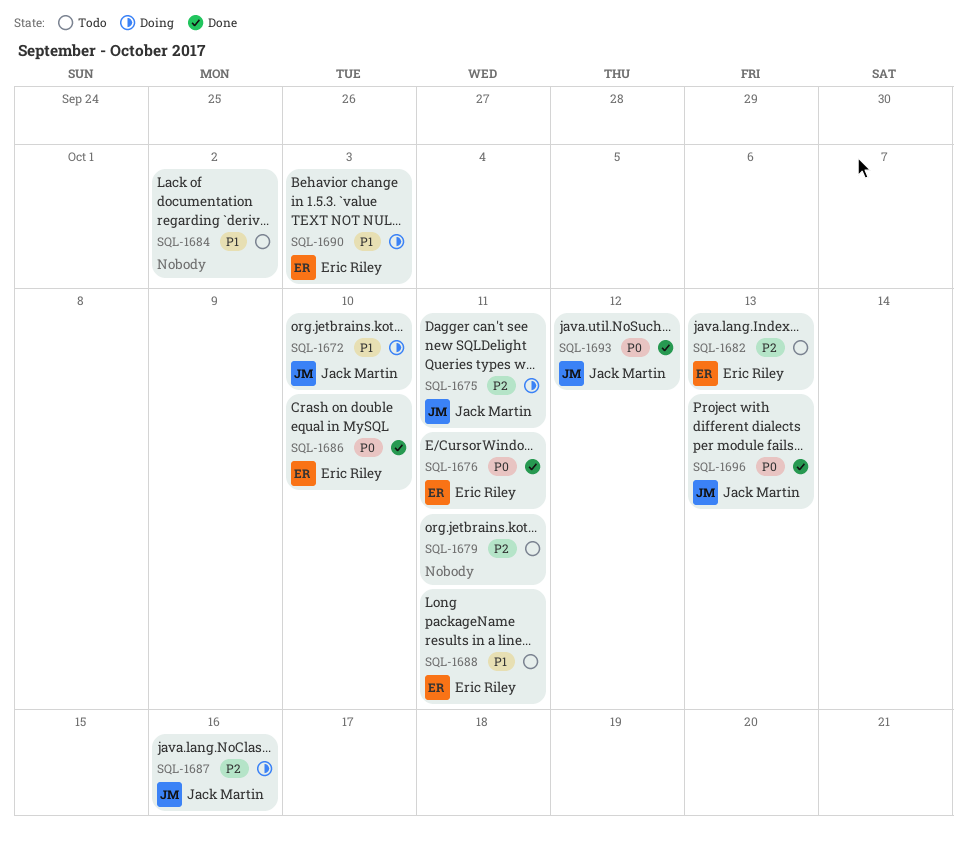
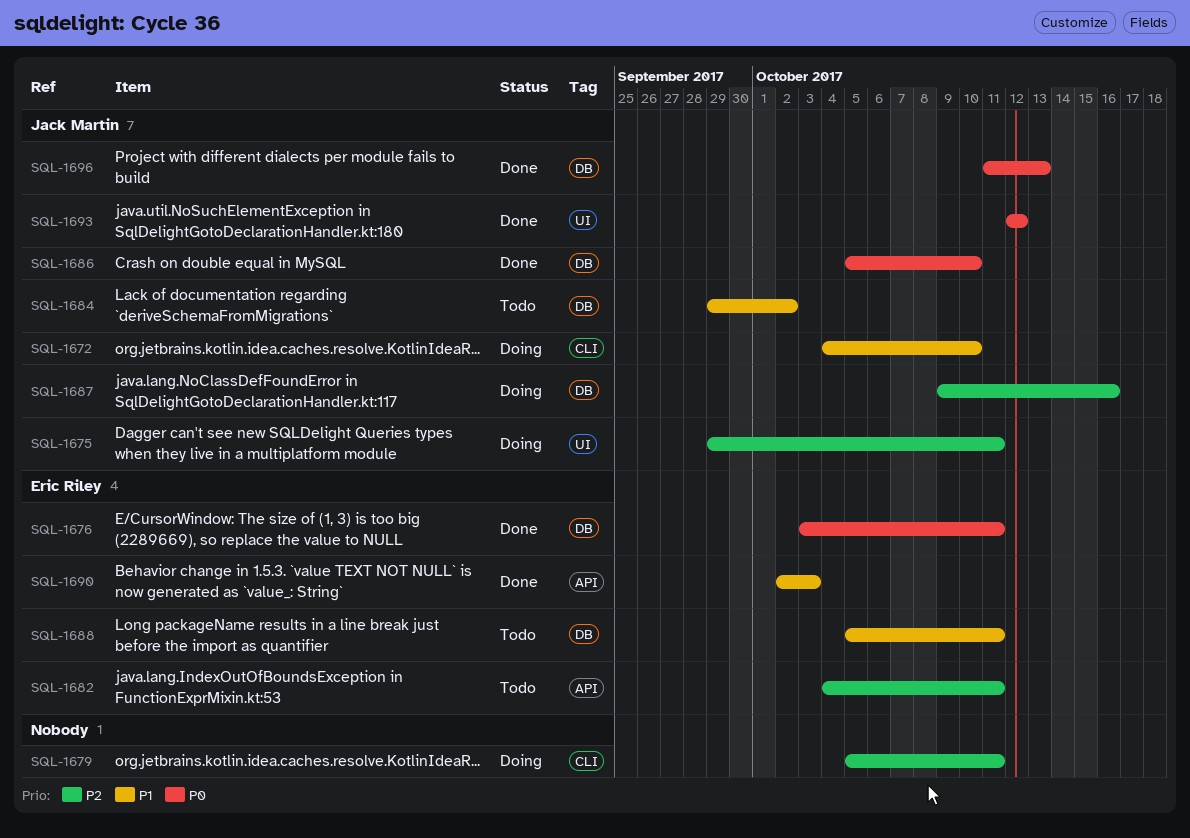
SQL-1679, status: Todo -> Doing
SQL-1682, due: Oct 13 -> Oct 11
SQL-1684, owner: none -> Jack Martin
SQL-1686, owner: Eric Riley -> Jack Martin
SQL-1690, status: Doing -> Done

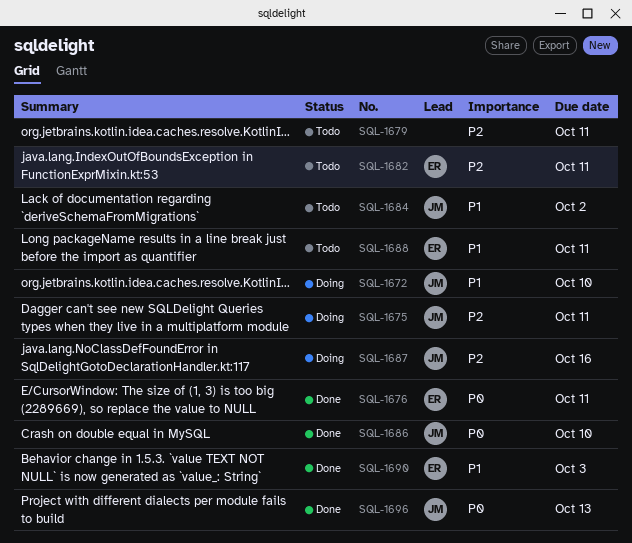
SQL-1679, status: Doing -> Todo
SQL-1693: present -> none

